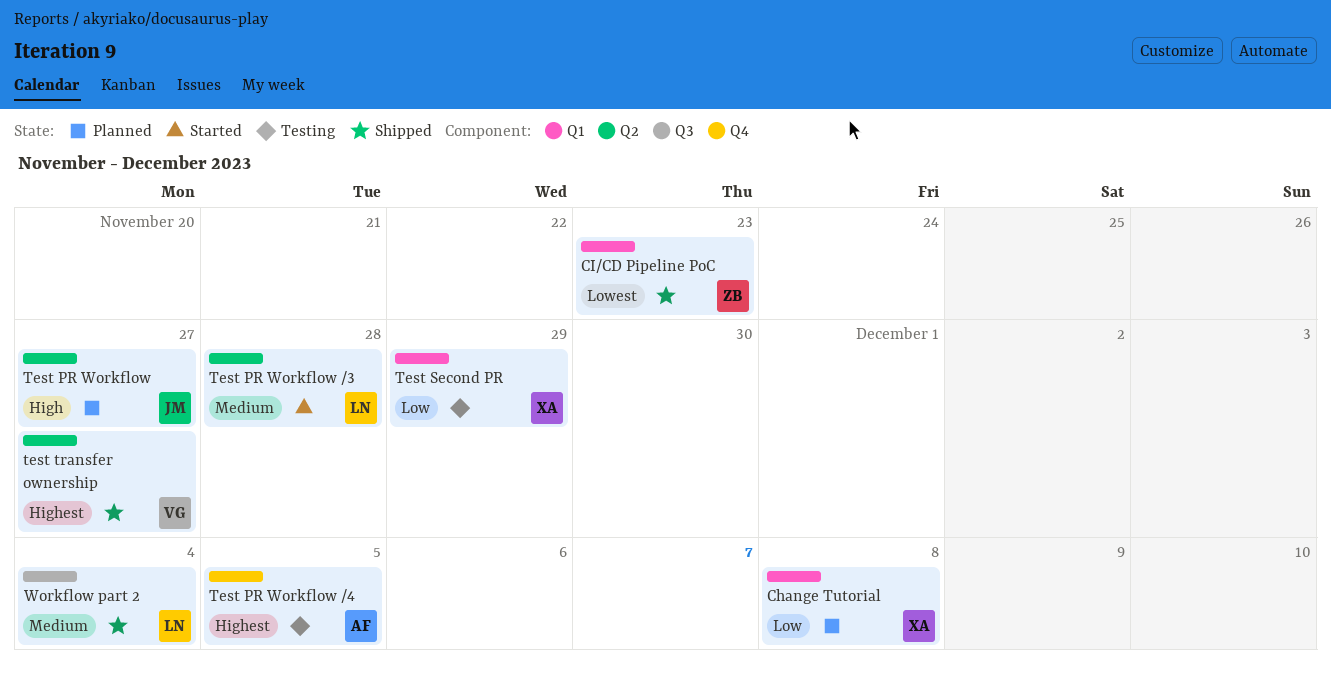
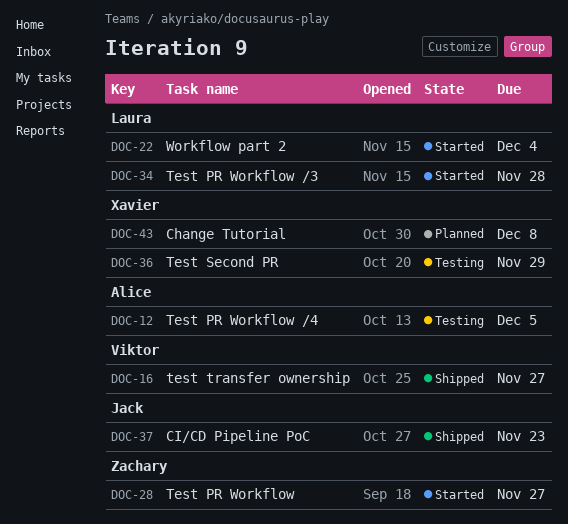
CI/CD Pipeline PoC, owner: Zachary -> Jack
Test PR Workflow, status: Planned -> Started
Test PR Workflow, owner: Jack -> Zachary
Workflow part 2, status: Shipped -> Started

